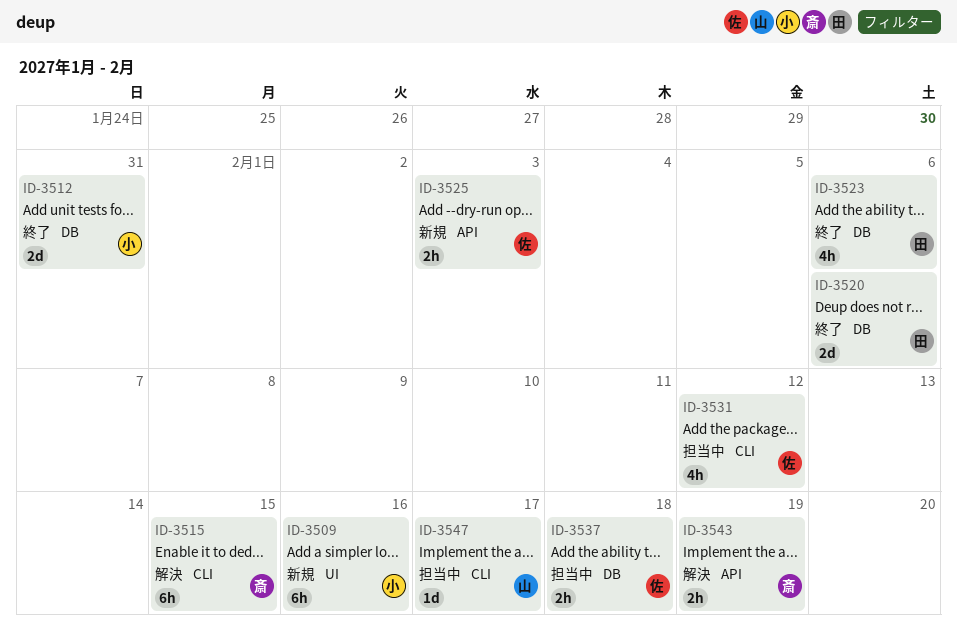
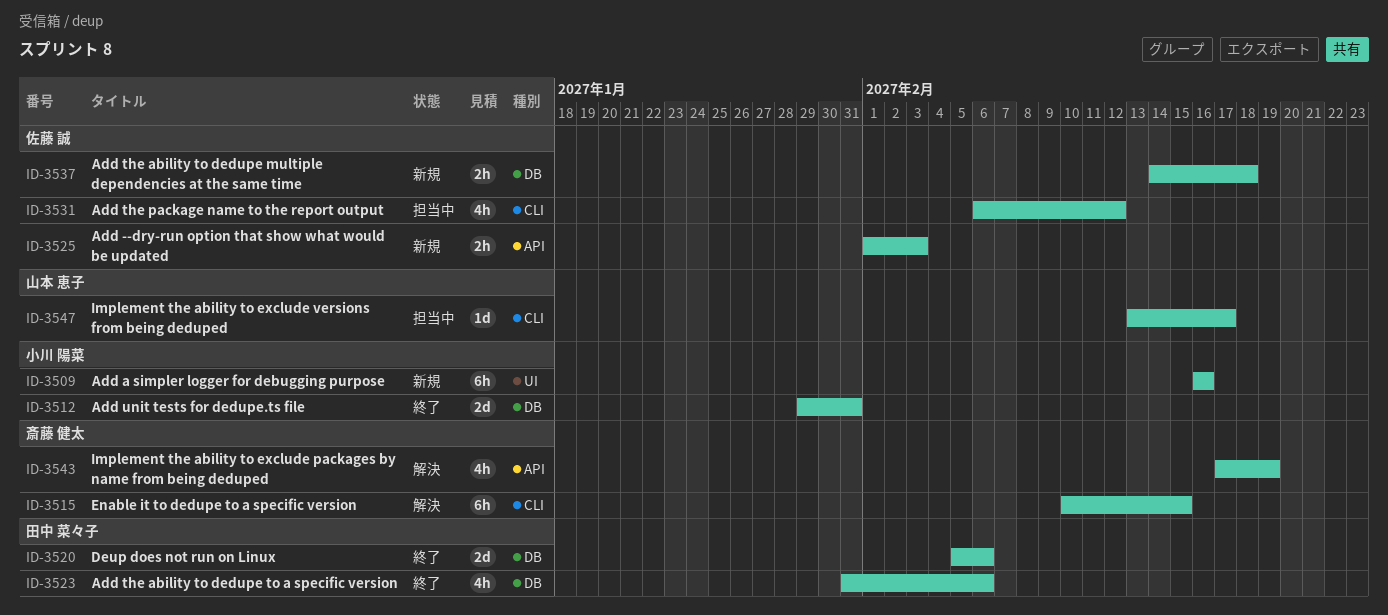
ID-3537, status: 担当中 -> 新規
ID-3543, estimate: 2h -> 4h

